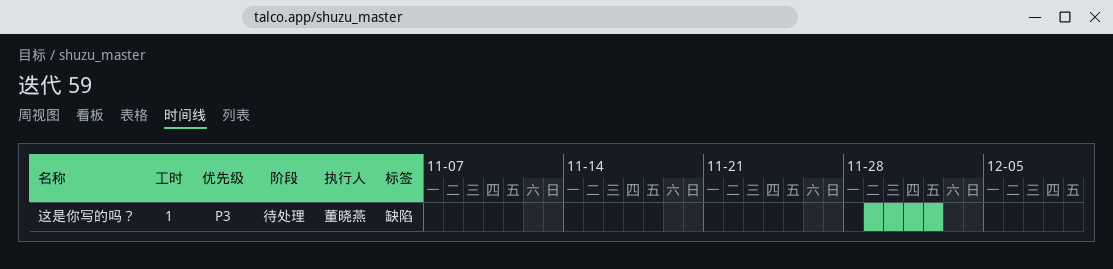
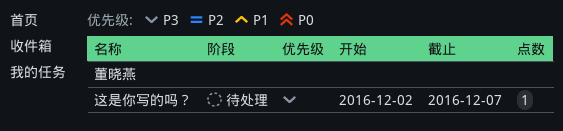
这是你写的吗？, start: Nov 29 -> Dec 2
这是你写的吗？, due: Dec 2 -> Dec 7

